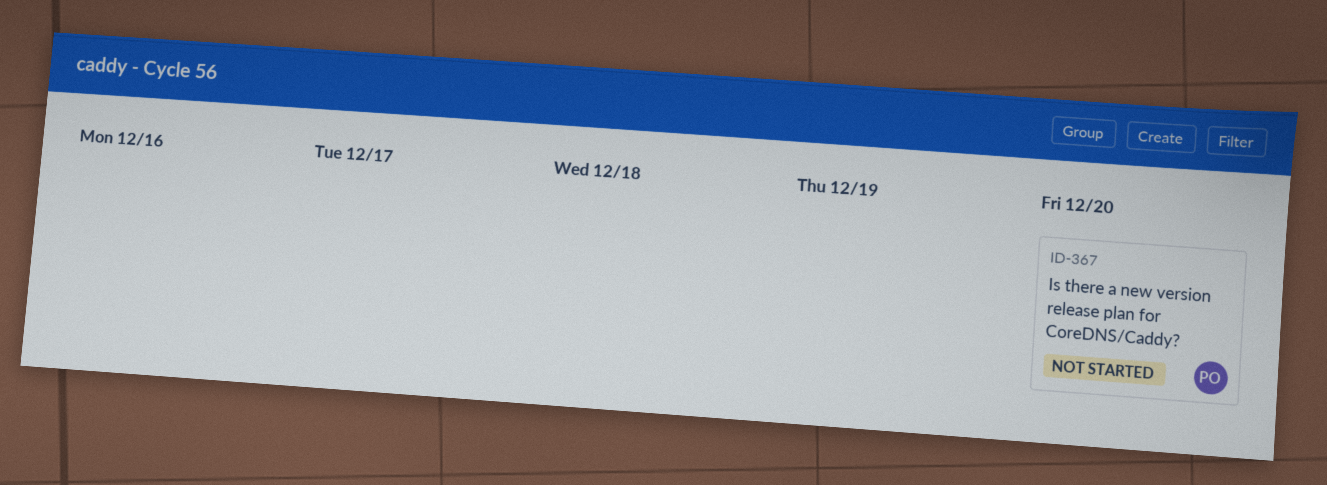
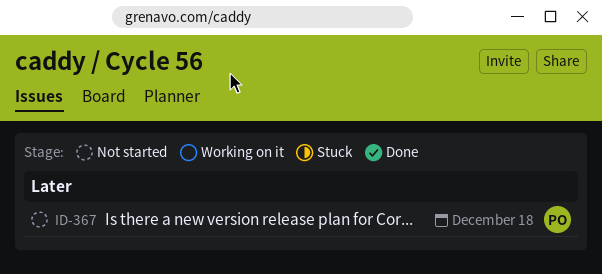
ID-367, due: Dec 20 -> Dec 18

